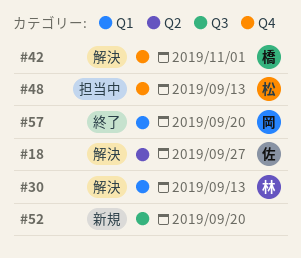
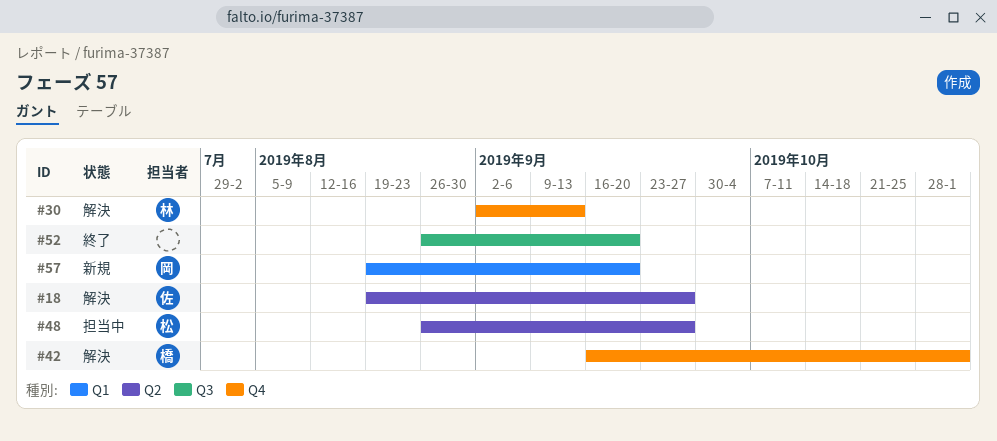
#30, label: Q1 -> Q4
#48, label: Q4 -> Q2
#48, due: Sep 13 -> Sep 27
#52, status: 新規 -> 終了
#57, status: 終了 -> 新規

